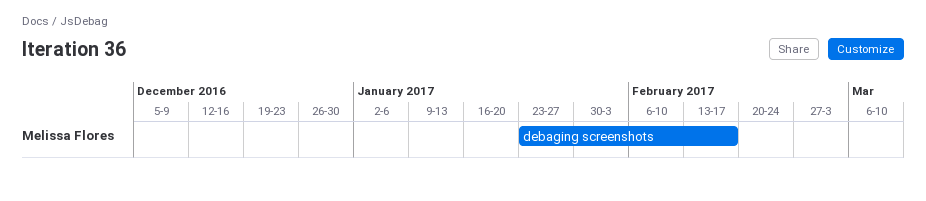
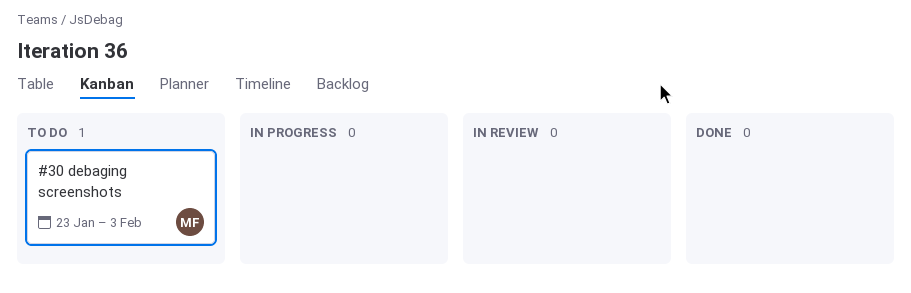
debaging screenshots, due: Feb 17 -> Feb 3

